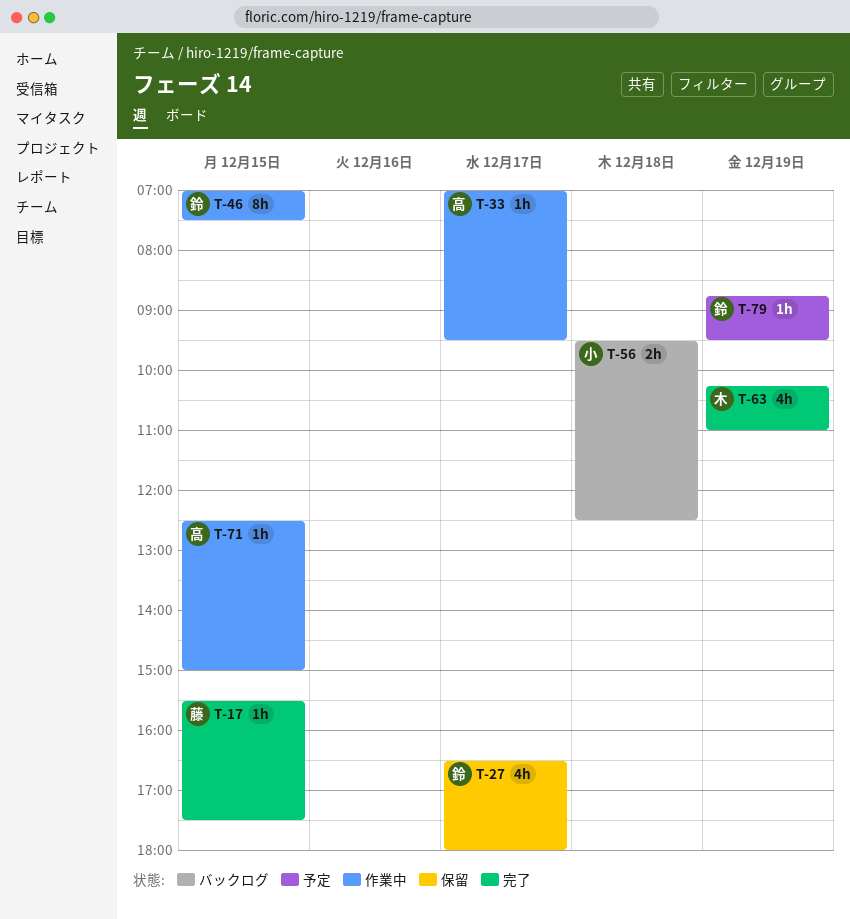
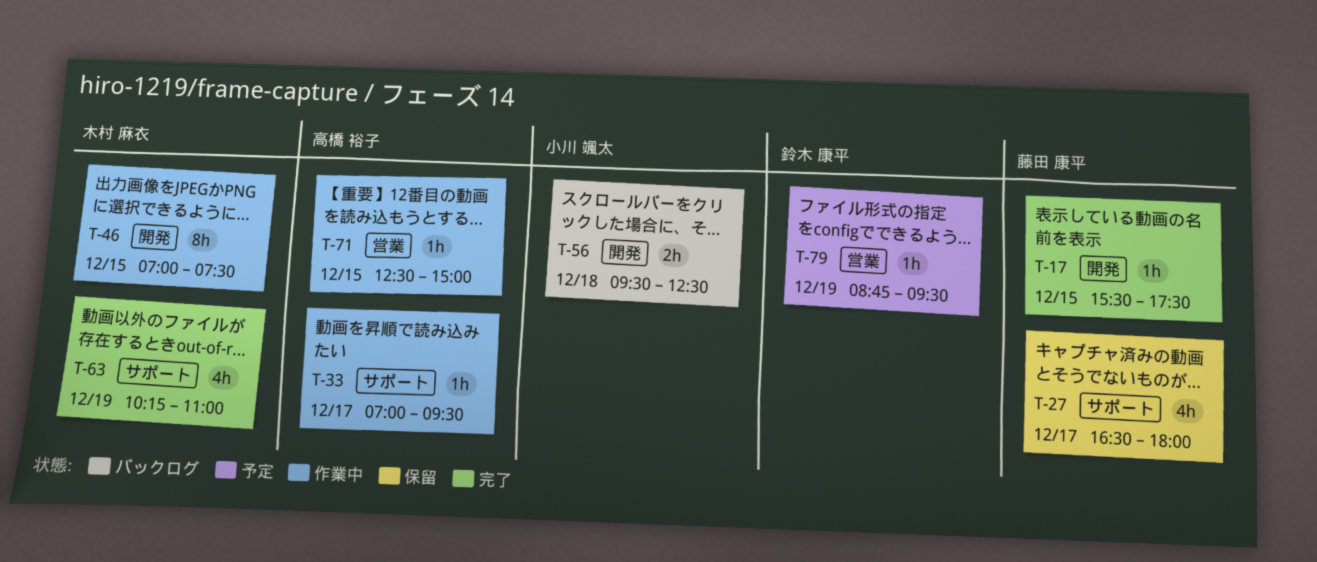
T-27, owner: 鈴木 康平 -> 藤田 康平
T-46, owner: 鈴木 康平 -> 木村 麻衣

